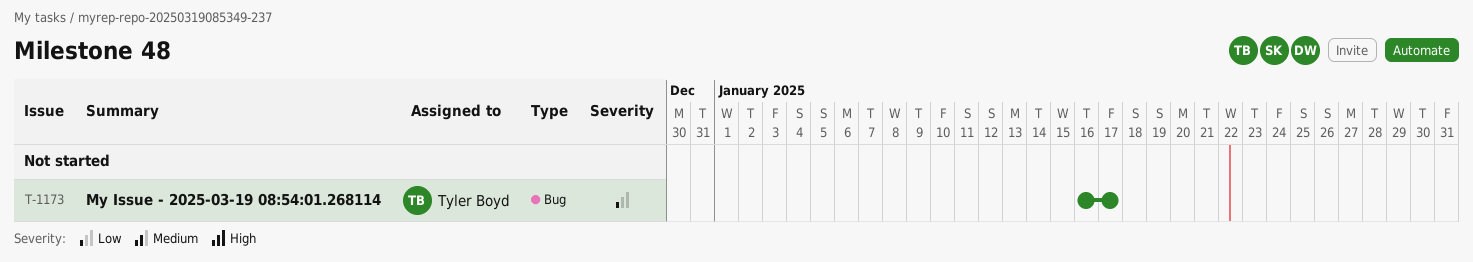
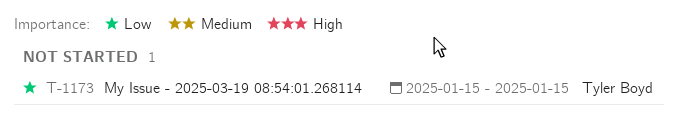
T-1173, start: Jan 16 -> Jan 15
T-1173, due: Jan 17 -> Jan 15

